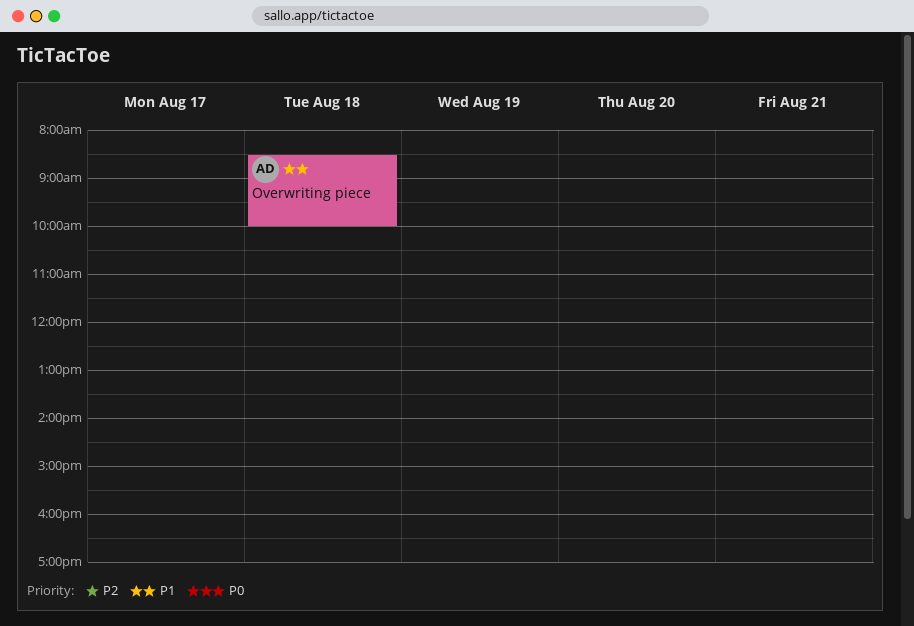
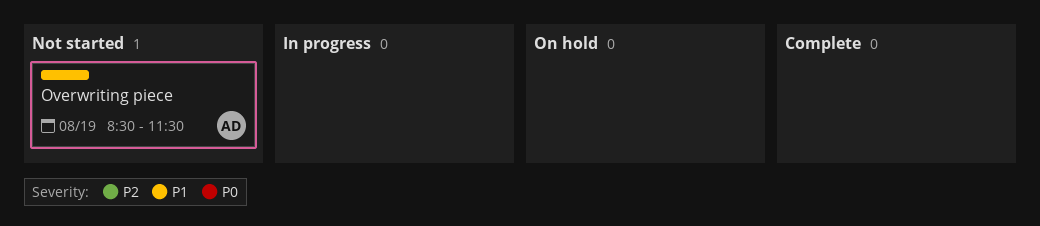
Overwriting piece, day: Aug 18 -> Aug 19
Overwriting piece, ends: 10:00 -> 11:30

